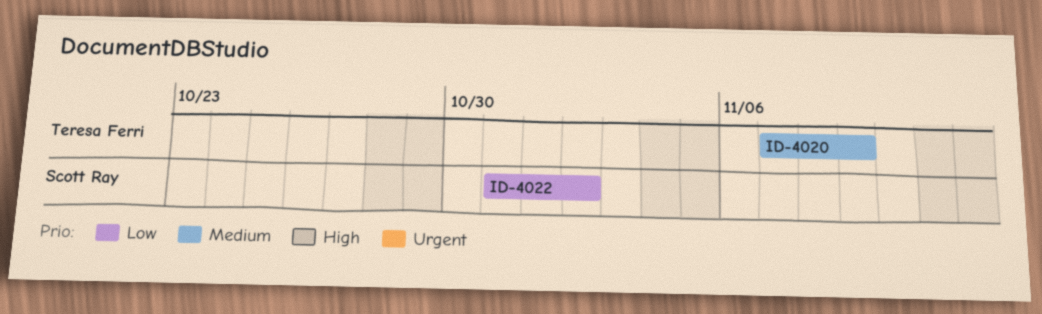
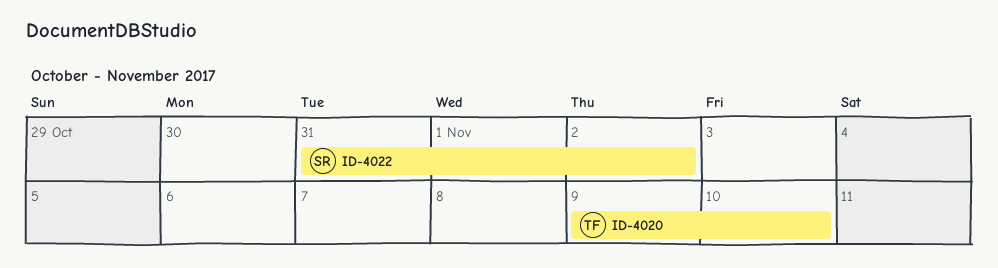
ID-4020, start: Nov 7 -> Nov 9
ID-4020, due: Nov 9 -> Nov 10

